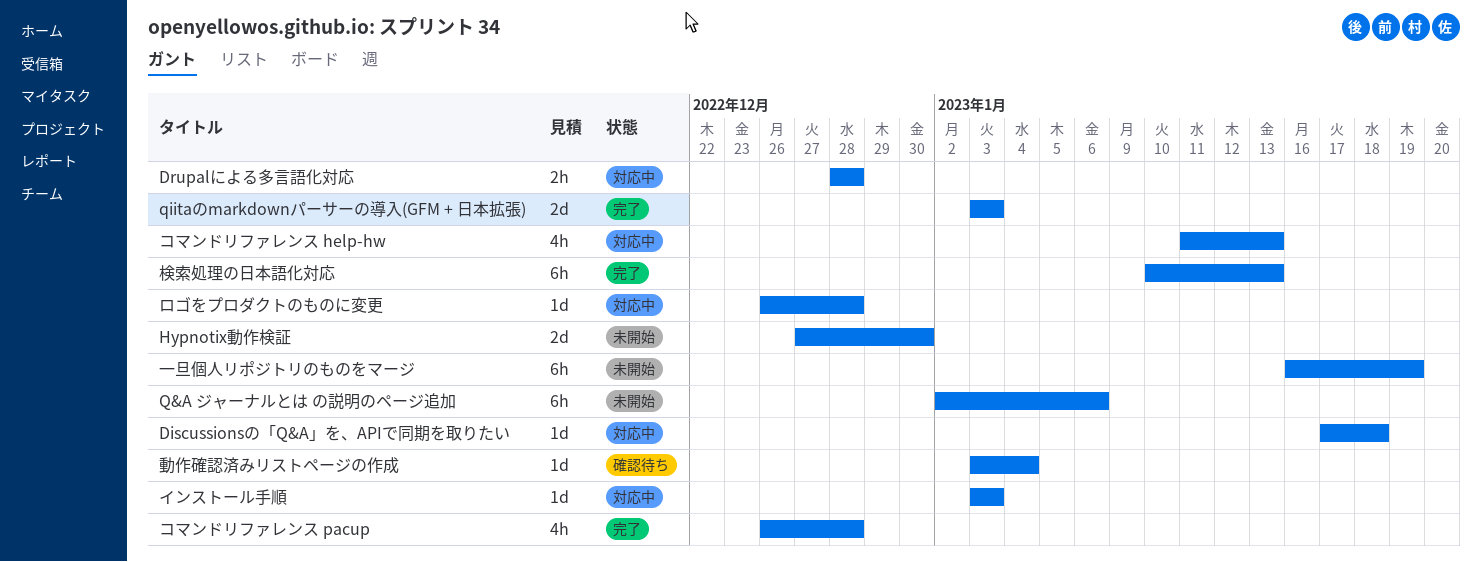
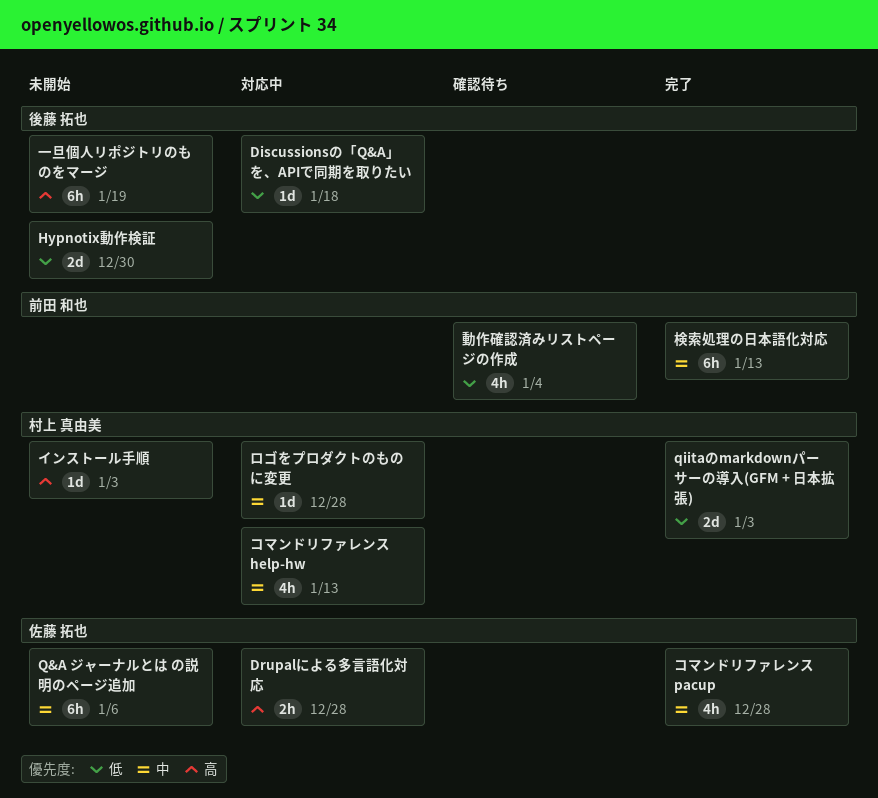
インストール手順, status: 対応中 -> 未開始
動作確認済みリストページの作成, estimate: 1d -> 4h

